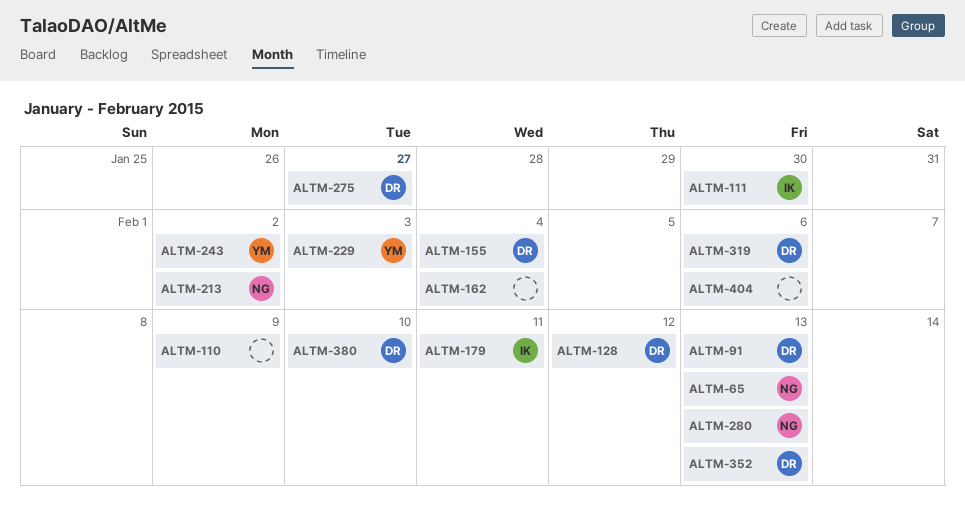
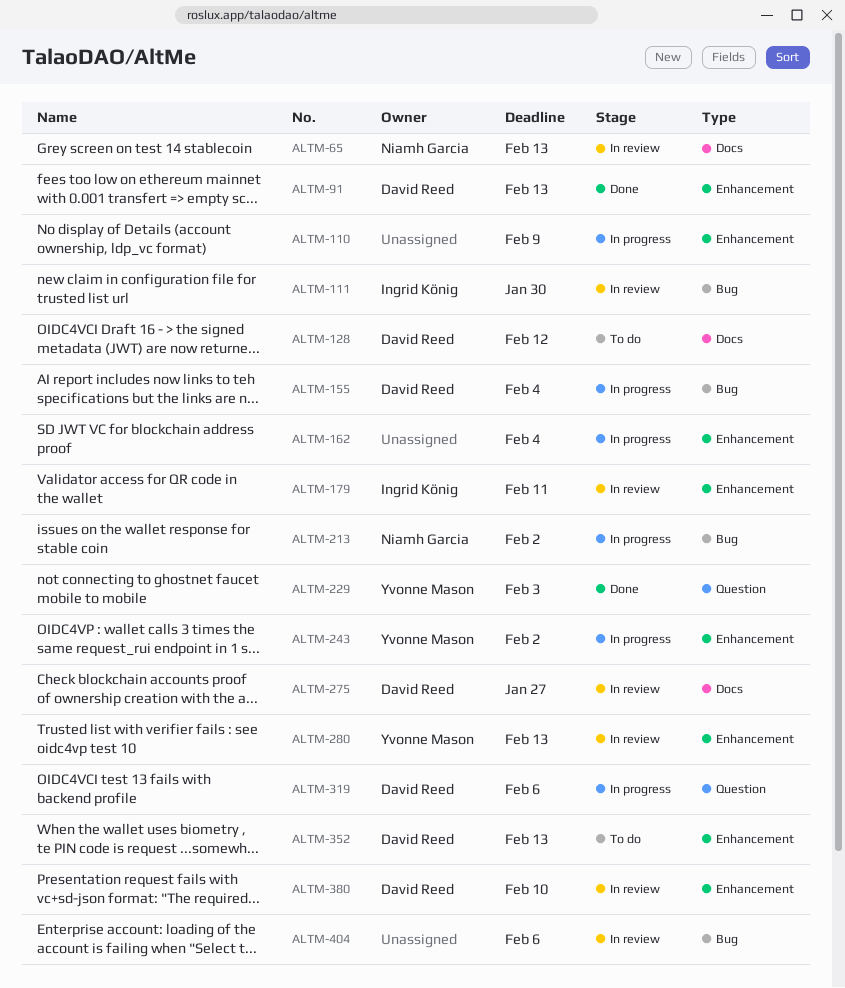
ALTM-280, owner: Niamh Garcia -> Yvonne Mason

